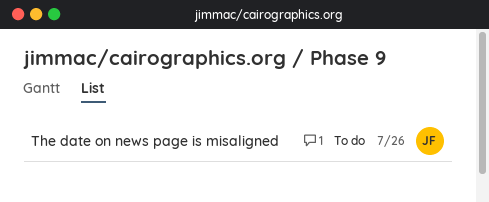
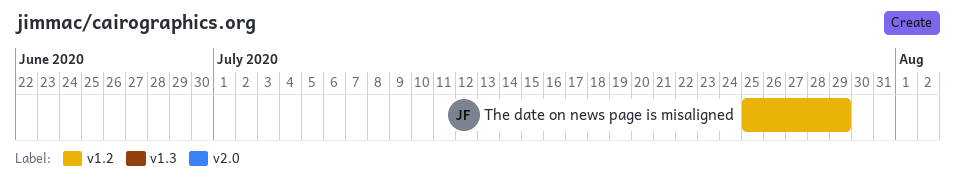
The date on news page is misaligned, due: Jul 26 -> Jul 29

